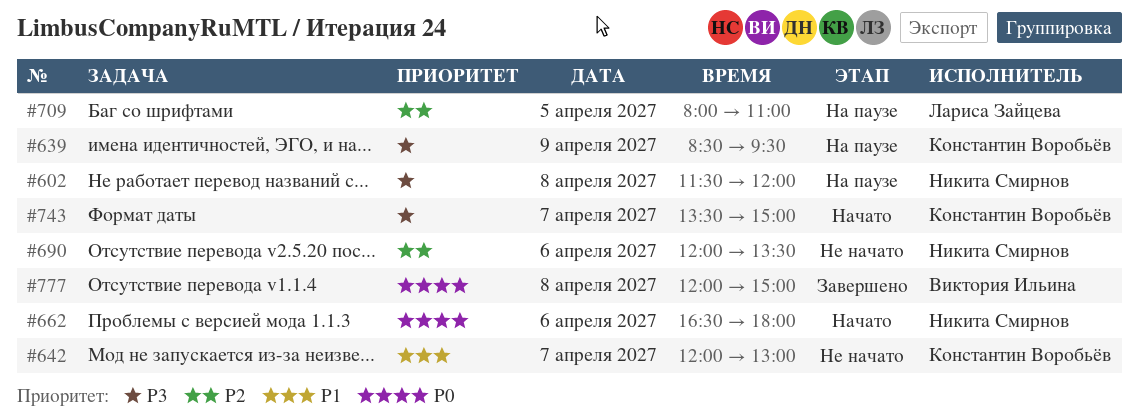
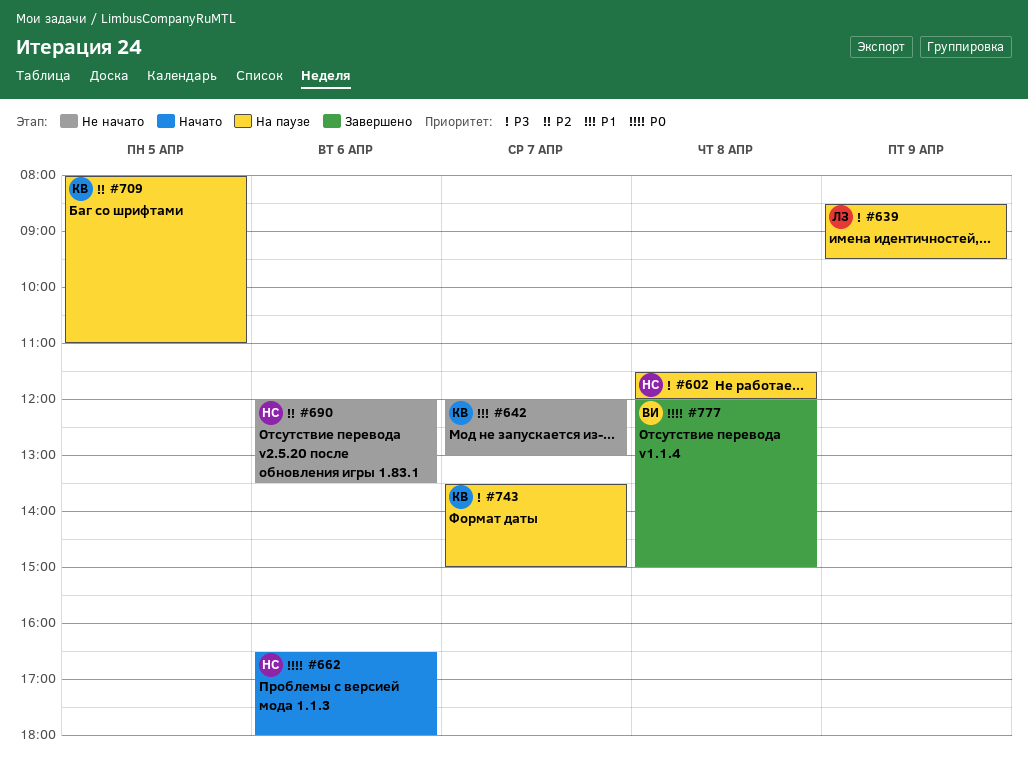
#639, owner: Константин Воробьёв -> Лариса Зайцева
#709, owner: Лариса Зайцева -> Константин Воробьёв
#743, status: Начато -> На паузе

